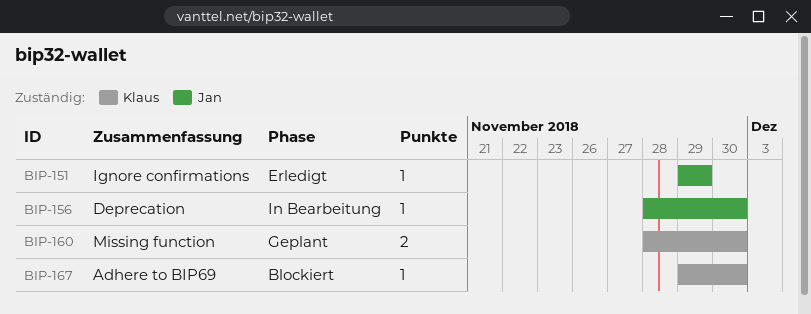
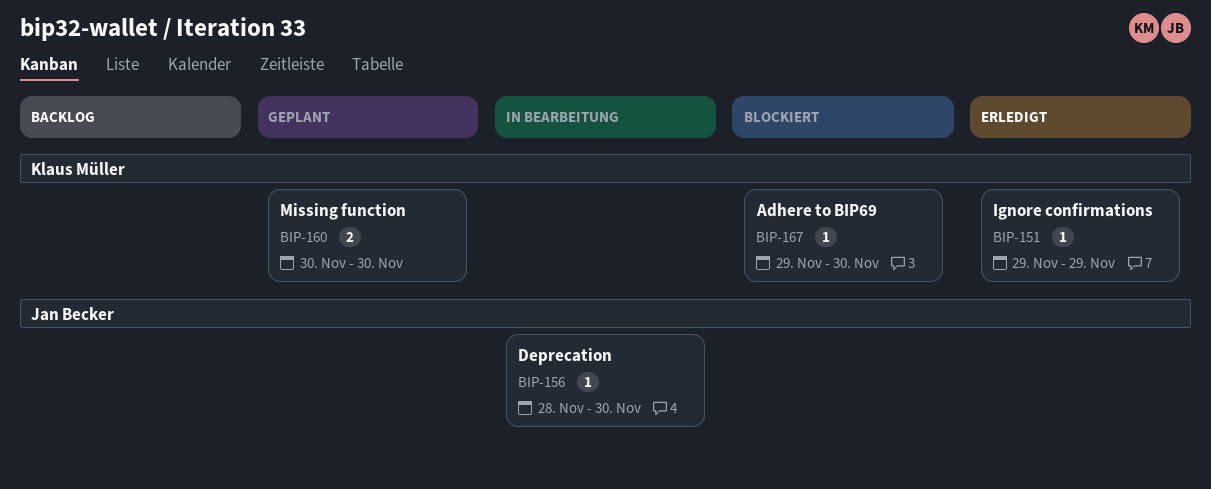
BIP-151, owner: Jan Becker -> Klaus Müller
BIP-160, start: Nov 28 -> Nov 30

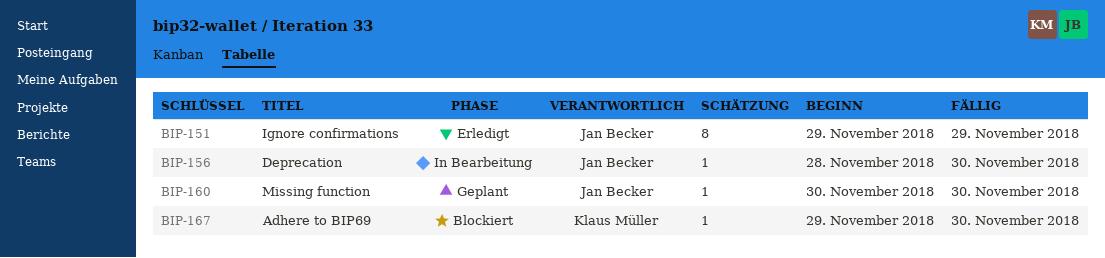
BIP-151, owner: Klaus Müller -> Jan Becker
BIP-151, estimate: 1 -> 8
BIP-160, owner: Klaus Müller -> Jan Becker
BIP-160, estimate: 2 -> 1

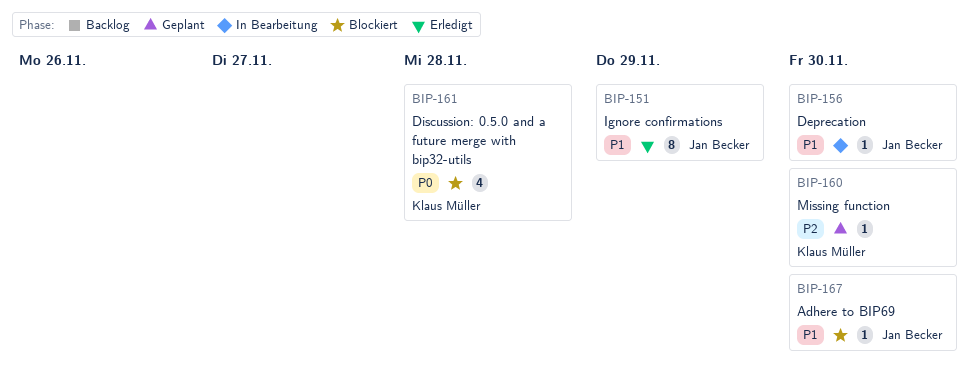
BIP-160, owner: Jan Becker -> Klaus Müller
BIP-161: none -> present
BIP-167, owner: Klaus Müller -> Jan Becker

